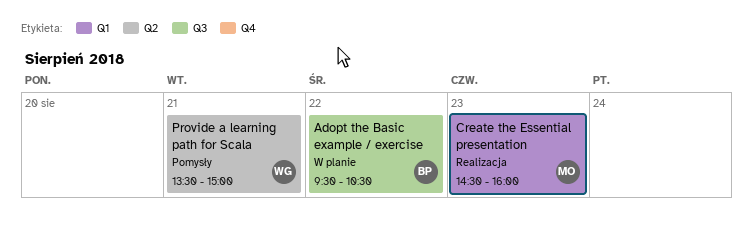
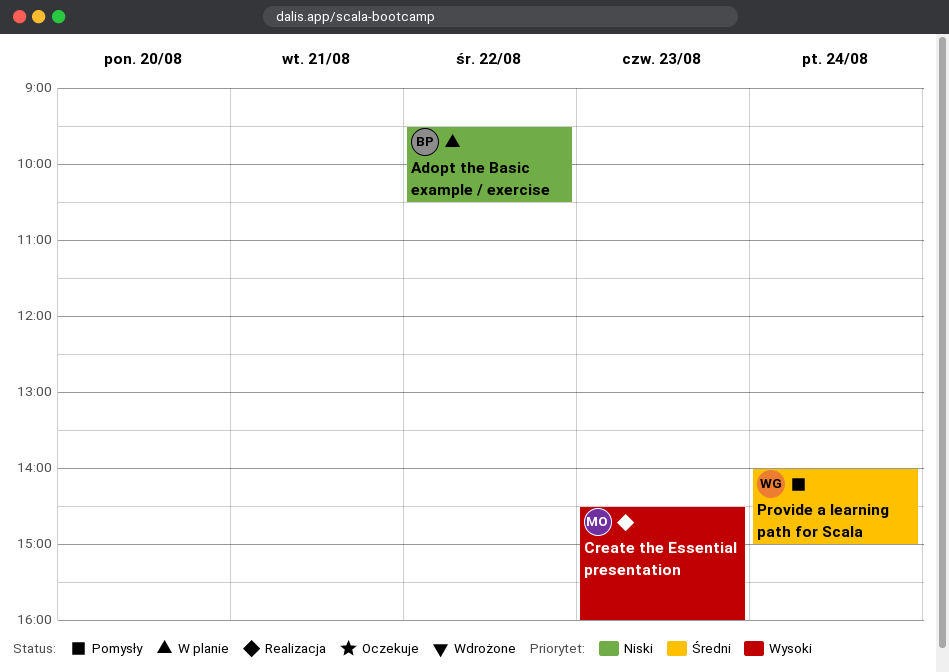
Provide a learning path for Scala, day: Aug 21 -> Aug 24
Provide a learning path for Scala, begins: 13:30 -> 14:00

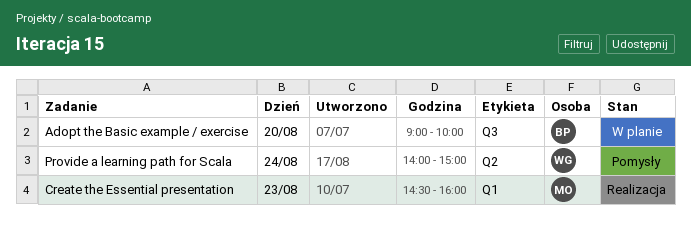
Adopt the Basic example / exercise, day: Aug 22 -> Aug 20
Adopt the Basic example / exercise, begins: 09:30 -> 09:00
Adopt the Basic example / exercise, ends: 10:30 -> 10:00

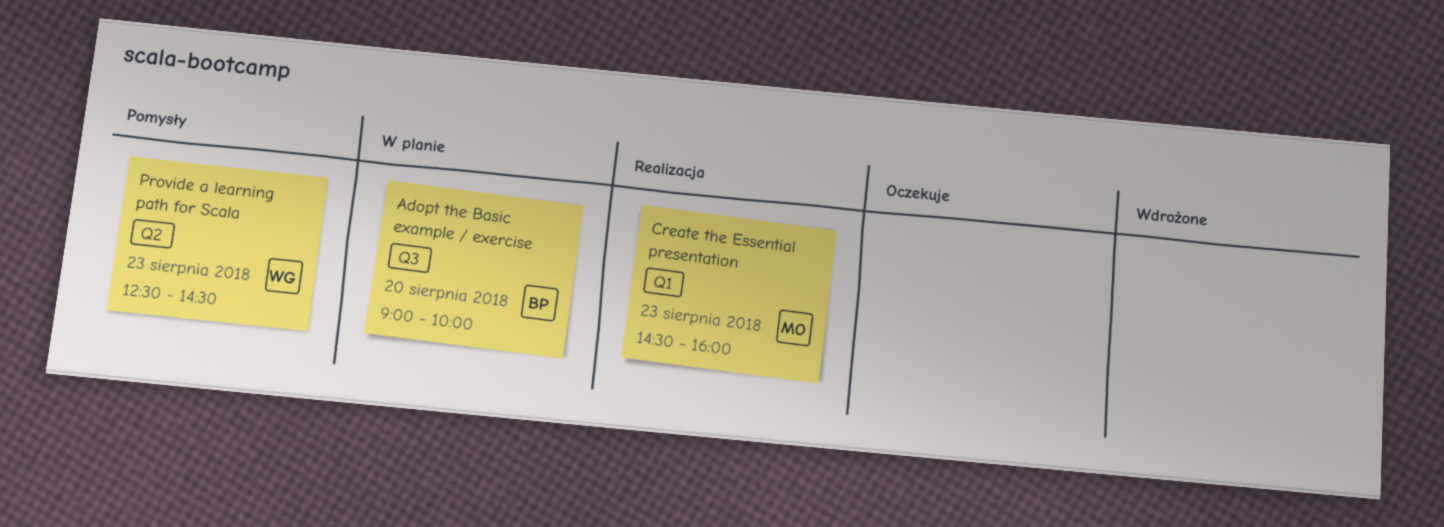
Provide a learning path for Scala, day: Aug 24 -> Aug 23
Provide a learning path for Scala, begins: 14:00 -> 12:30
Provide a learning path for Scala, ends: 15:00 -> 14:30

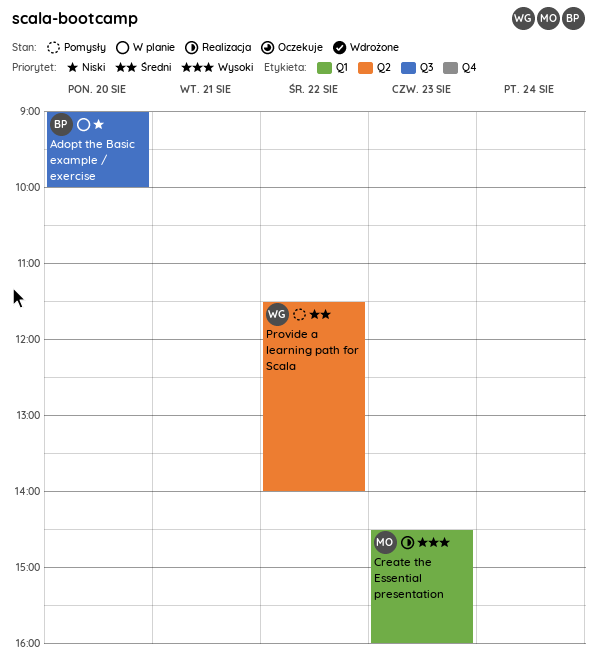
Provide a learning path for Scala, day: Aug 23 -> Aug 22
Provide a learning path for Scala, begins: 12:30 -> 11:30
Provide a learning path for Scala, ends: 14:30 -> 14:00

